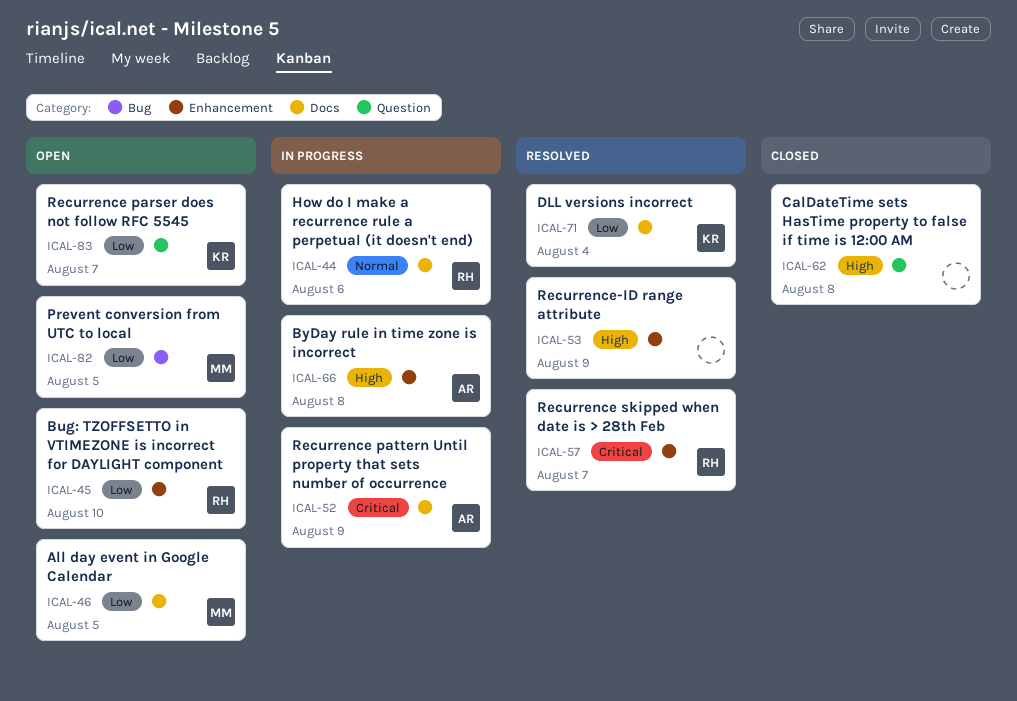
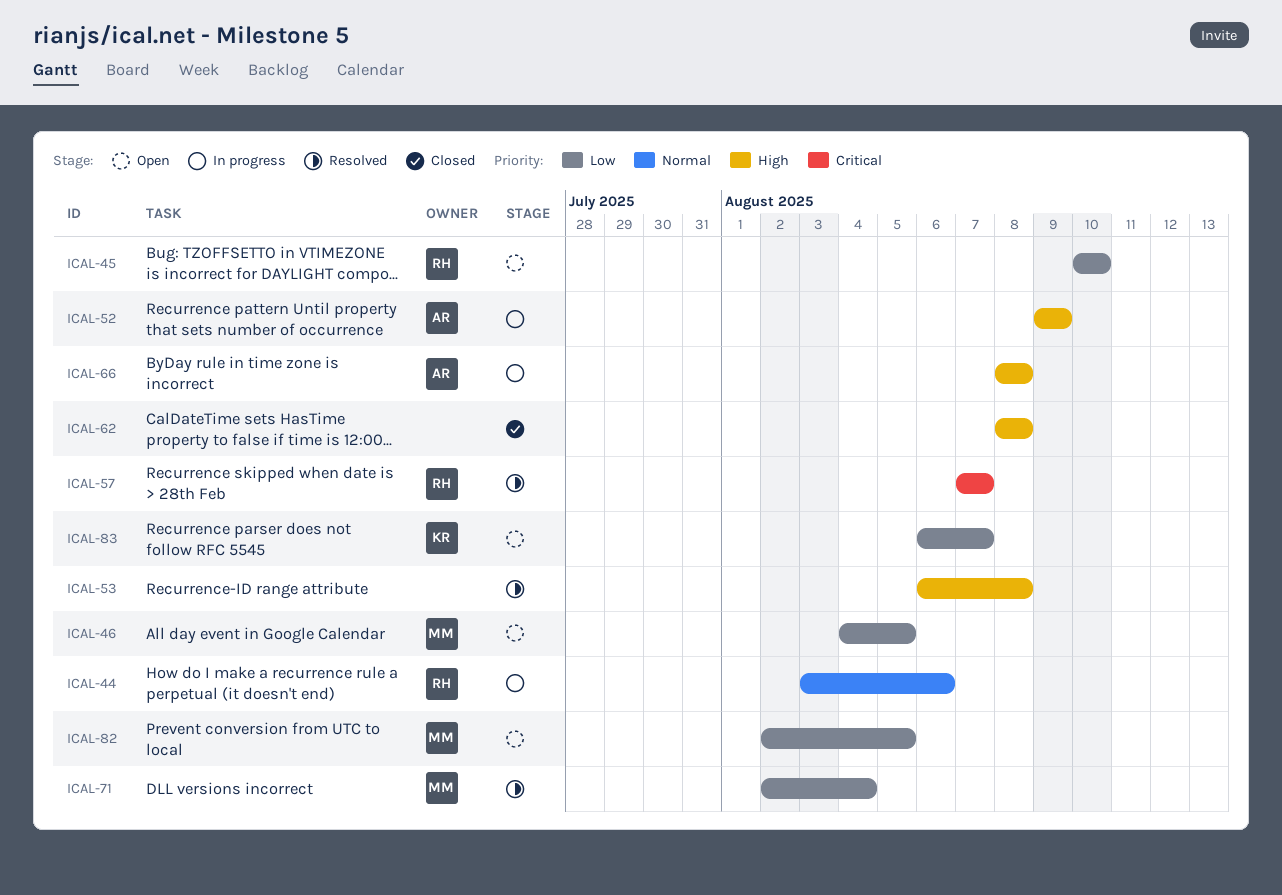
ICAL-52, priority: Critical -> High
ICAL-53, due: Aug 9 -> Aug 8
ICAL-71, owner: KR -> MM

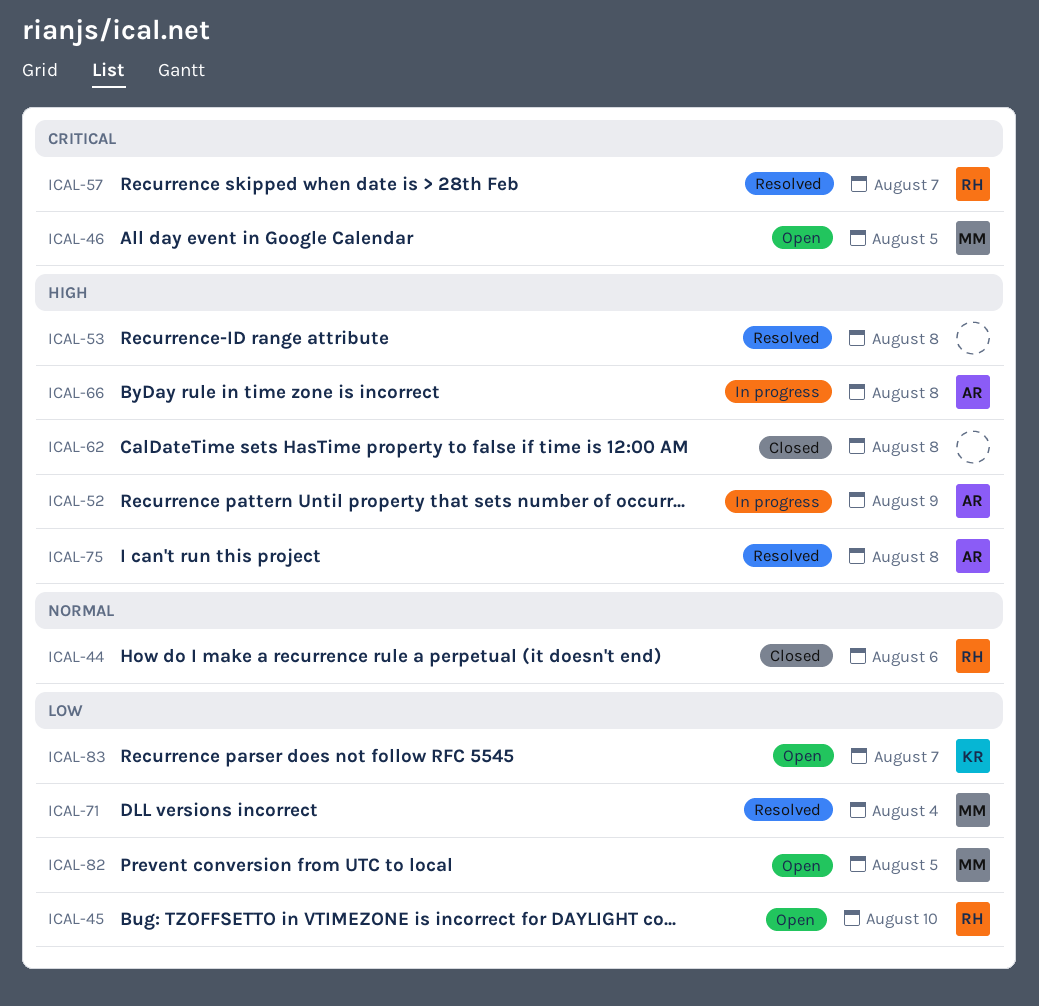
ICAL-44, status: In progress -> Closed
ICAL-46, priority: Low -> Critical
ICAL-75: none -> present

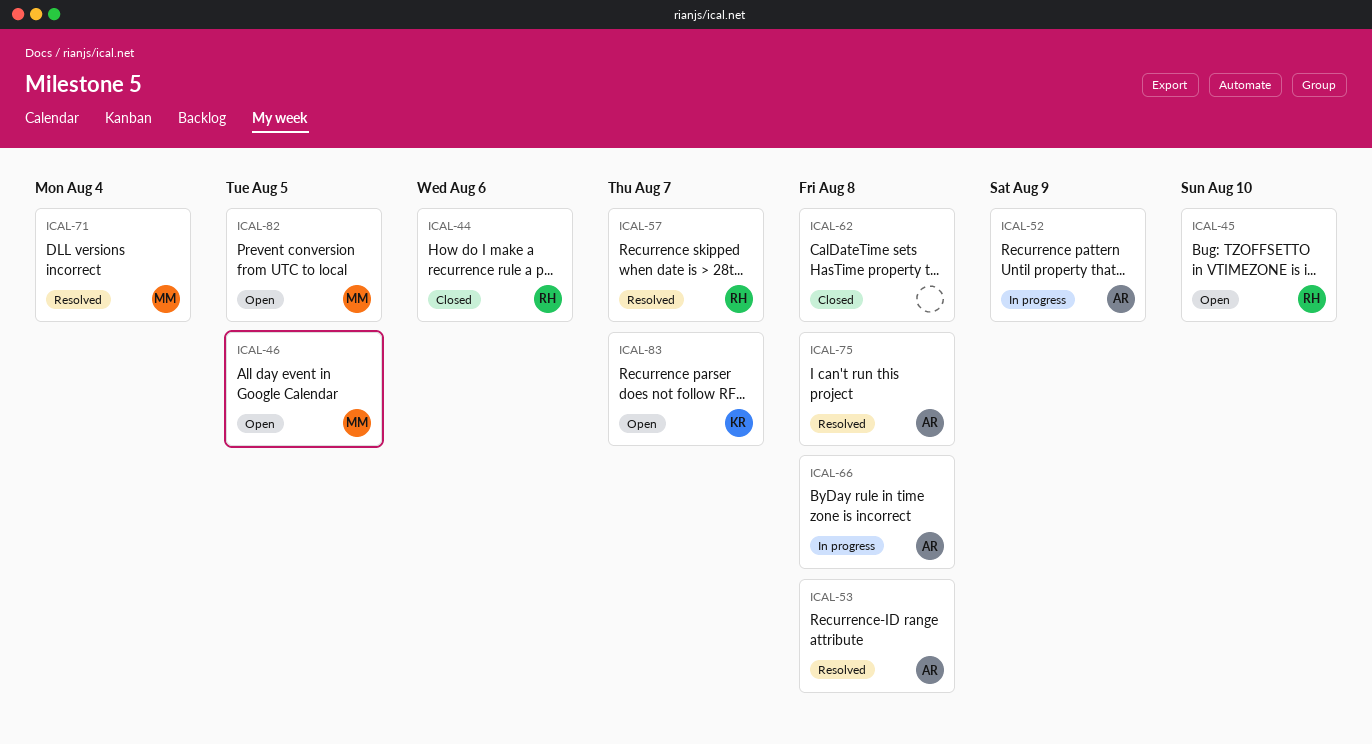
ICAL-53, owner: none -> AR

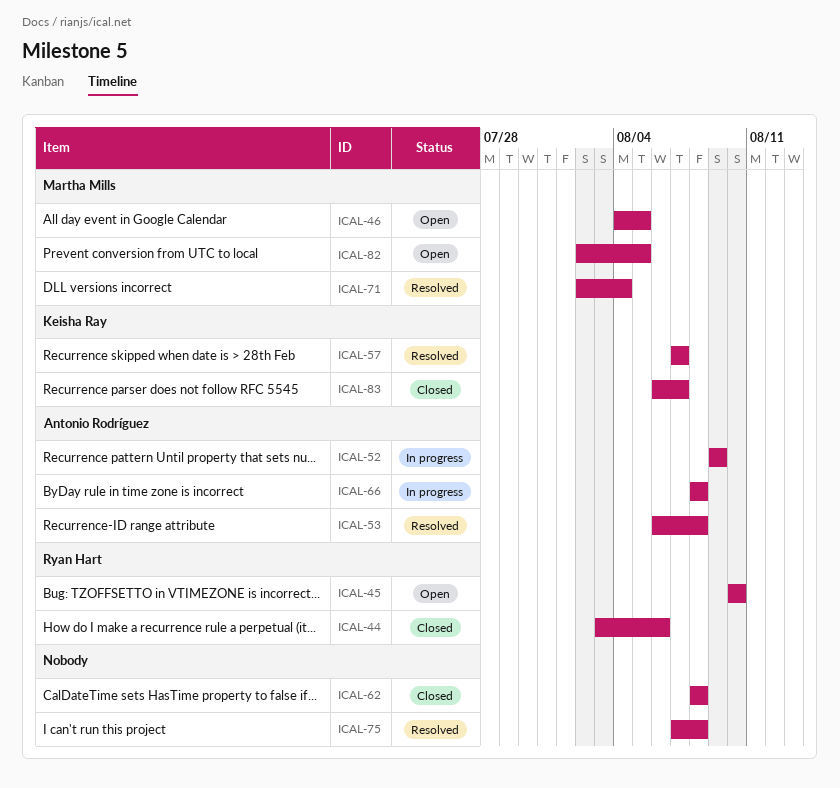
ICAL-57, owner: Ryan Hart -> Keisha Ray
ICAL-75, owner: Antonio Rodríguez -> none
ICAL-83, status: Open -> Closed

